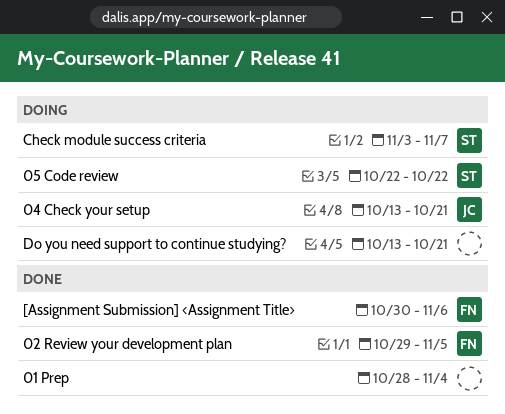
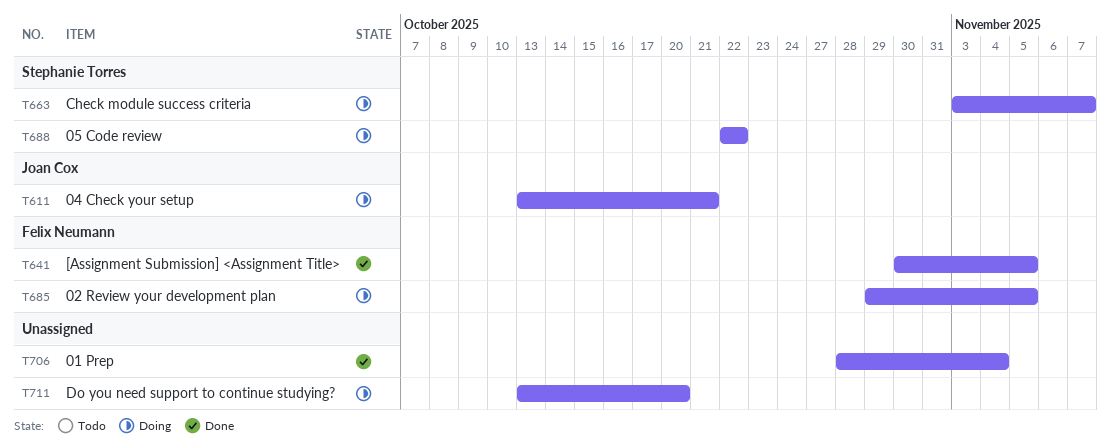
02 Review your development plan, status: Done -> Doing
[Assignment Submission] <Assignment Title>, due: Nov 6 -> Nov 5
Do you need support to continue studying?, due: Oct 21 -> Oct 20

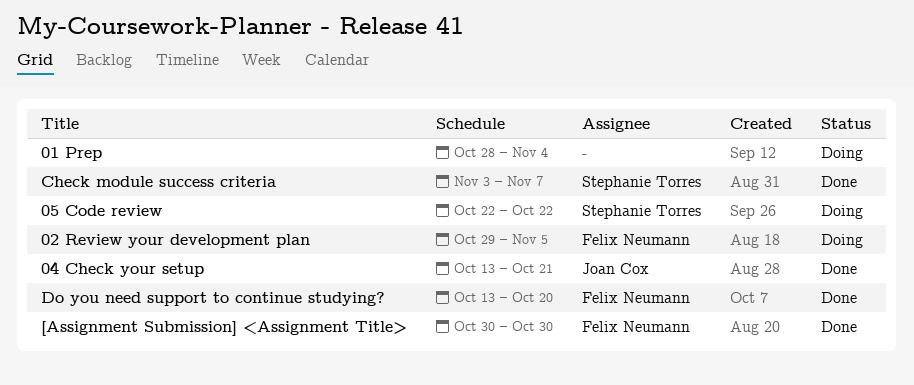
01 Prep, status: Done -> Doing
04 Check your setup, status: Doing -> Done
[Assignment Submission] <Assignment Title>, due: Nov 5 -> Oct 30
Check module success criteria, status: Doing -> Done
Do you need support to continue studying?, status: Doing -> Done
Do you need support to continue studying?, owner: none -> Felix Neumann

